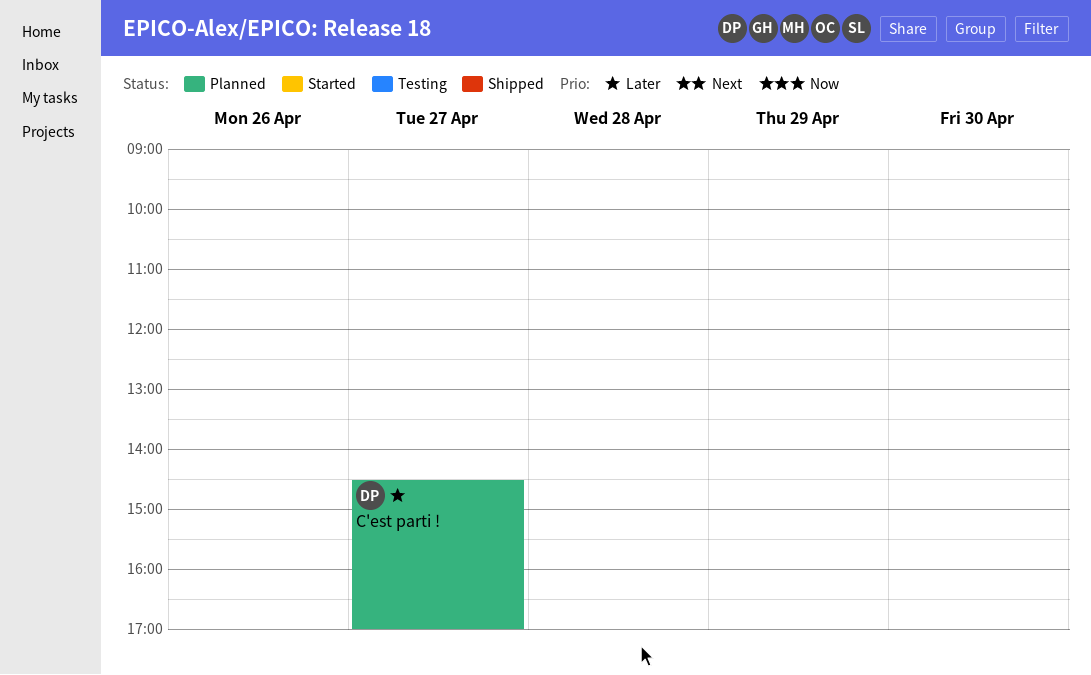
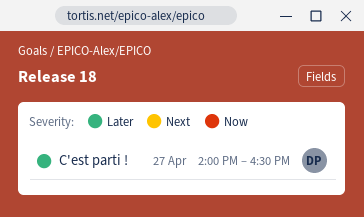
C'est parti !, begins: 14:30 -> 14:00
C'est parti !, ends: 17:00 -> 16:30

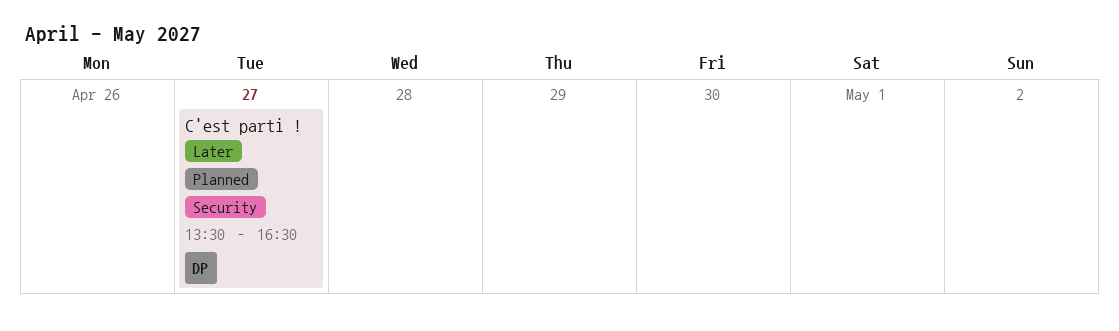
C'est parti !, begins: 14:00 -> 13:30

